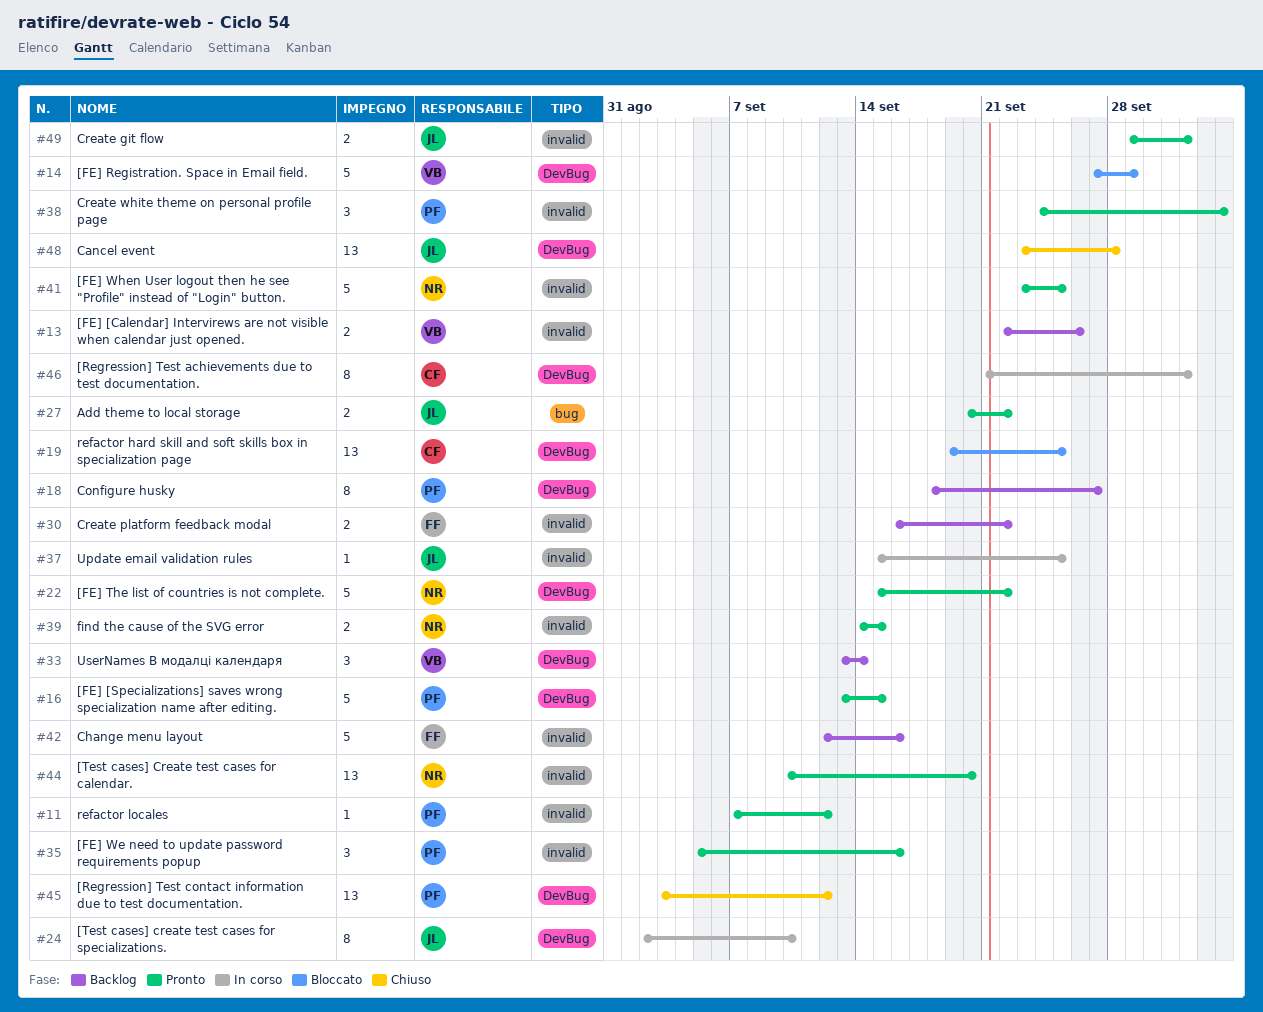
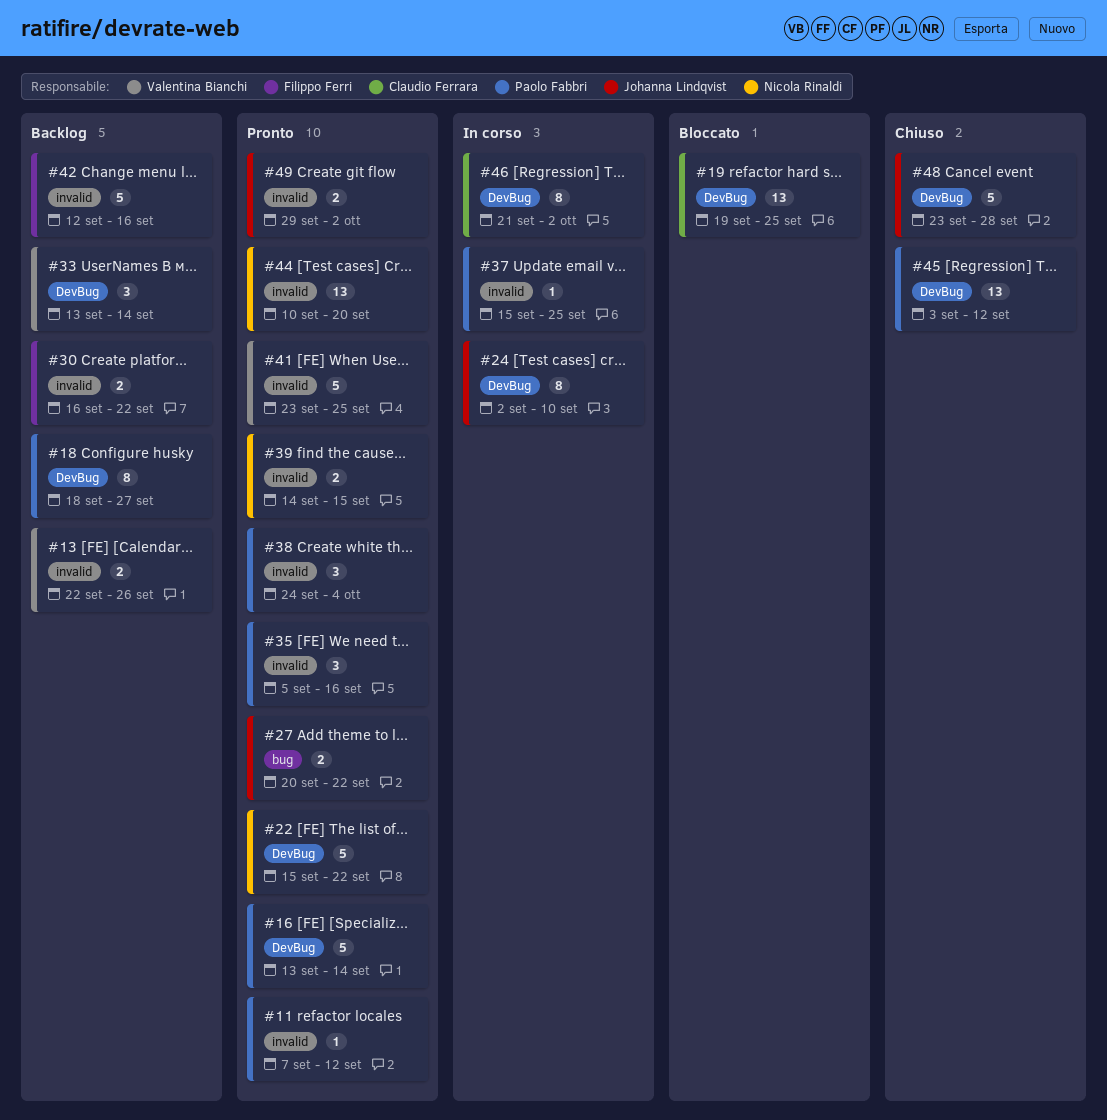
#14: present -> none
#16, due: Sep 15 -> Sep 14
#37, owner: Johanna Lindqvist -> Paolo Fabbri
#41, owner: Nicola Rinaldi -> Valentina Bianchi
#48, estimate: 13 -> 5

